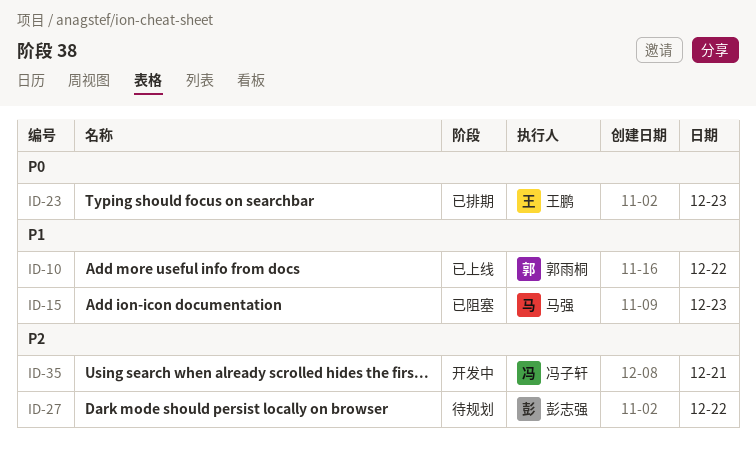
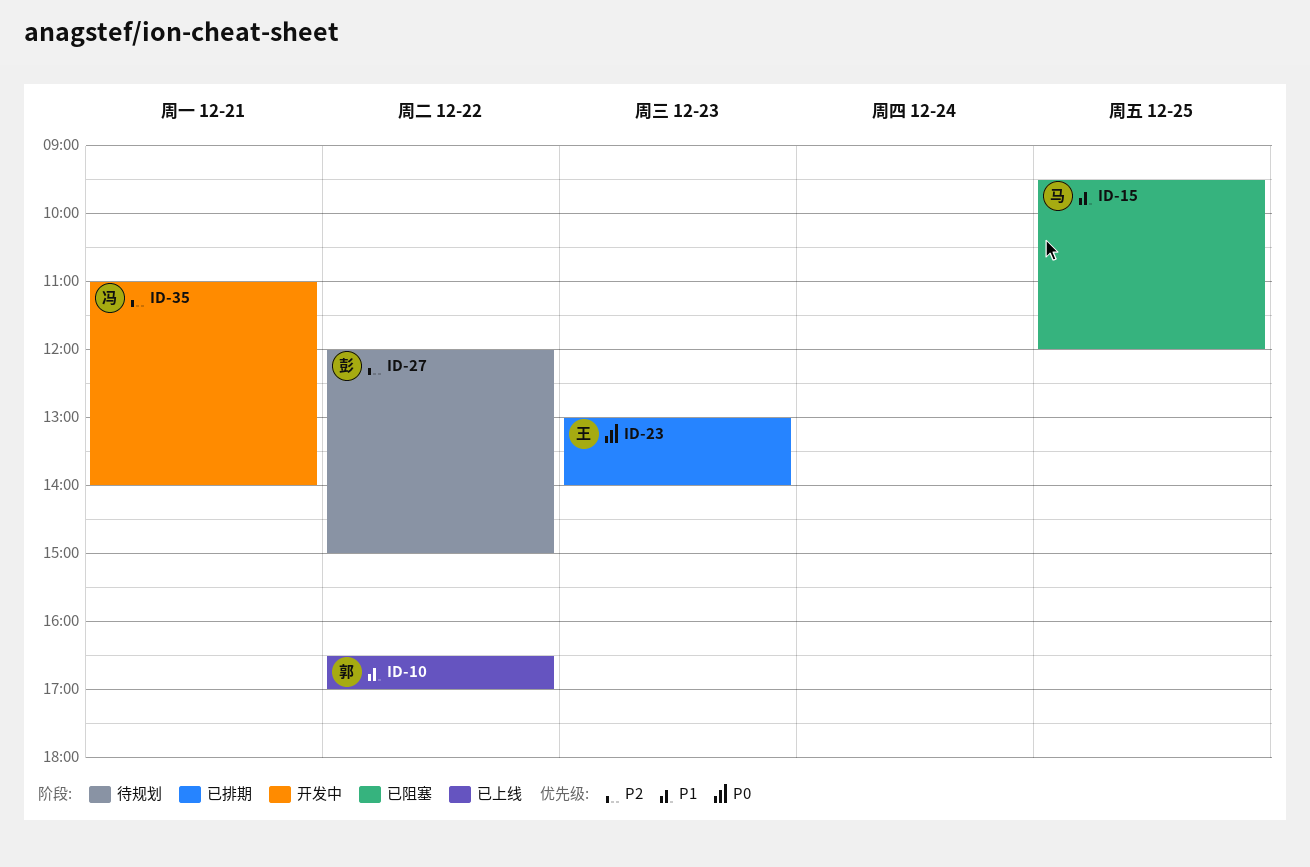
ID-15, day: Dec 23 -> Dec 25

